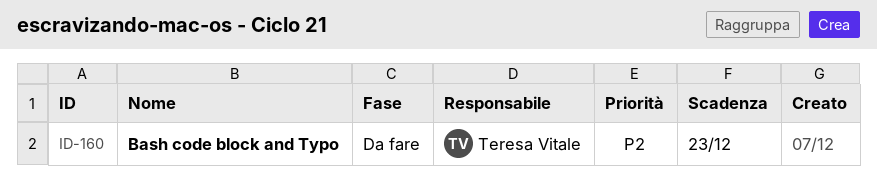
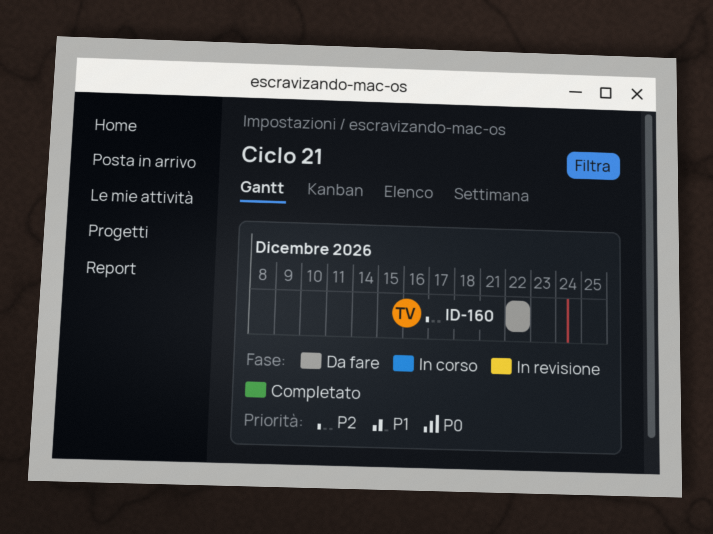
ID-160, due: Dec 23 -> Dec 22

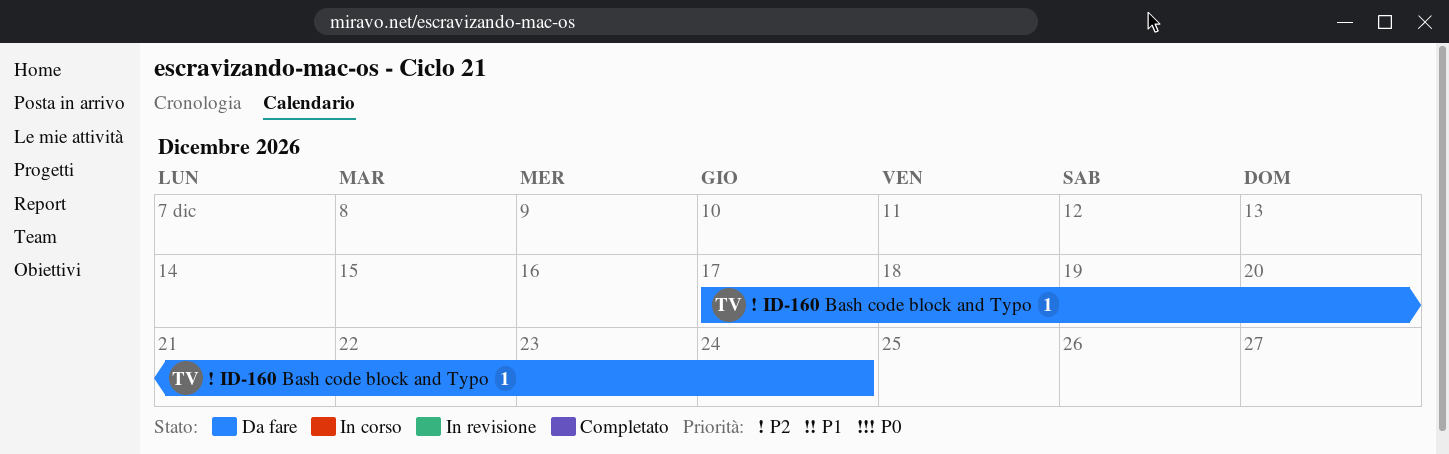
ID-160, start: Dec 22 -> Dec 17
ID-160, due: Dec 22 -> Dec 24

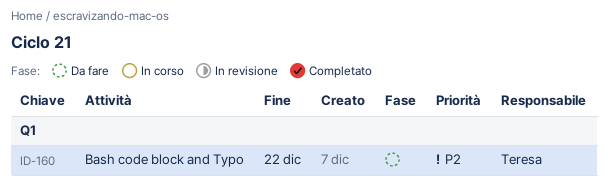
ID-160, due: Dec 24 -> Dec 22

